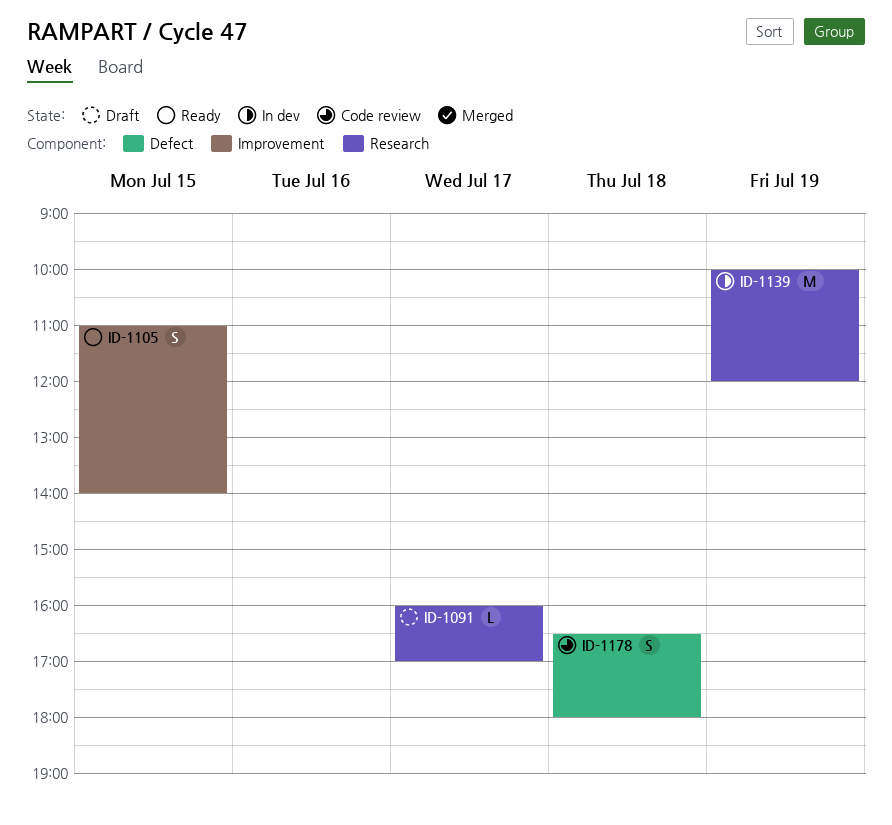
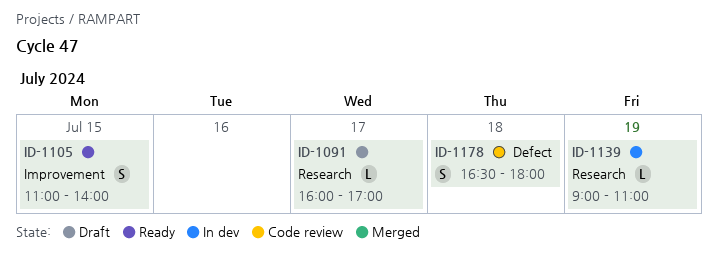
ID-1139, estimate: M -> L
ID-1139, begins: 10:00 -> 09:00
ID-1139, ends: 12:00 -> 11:00

